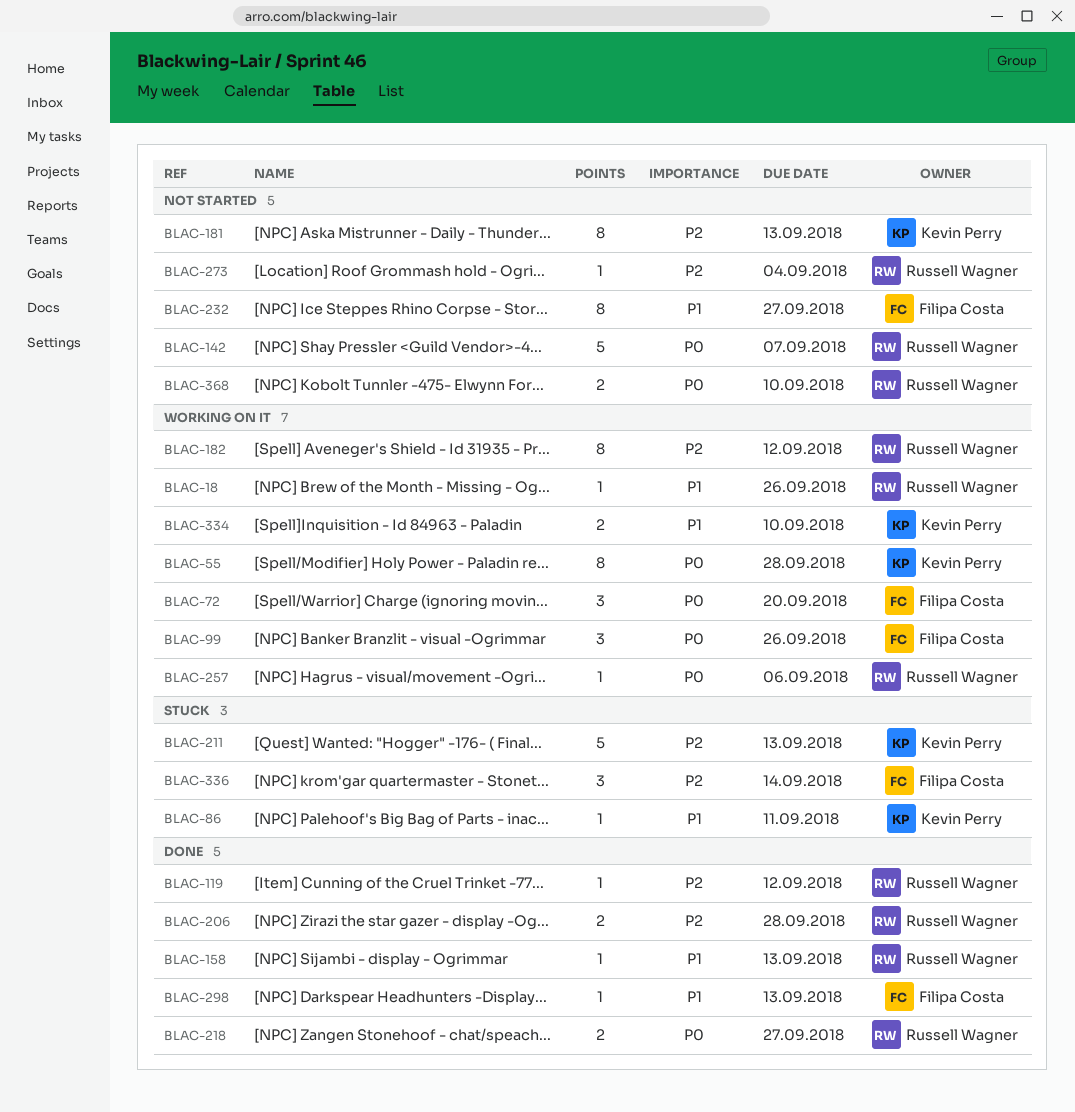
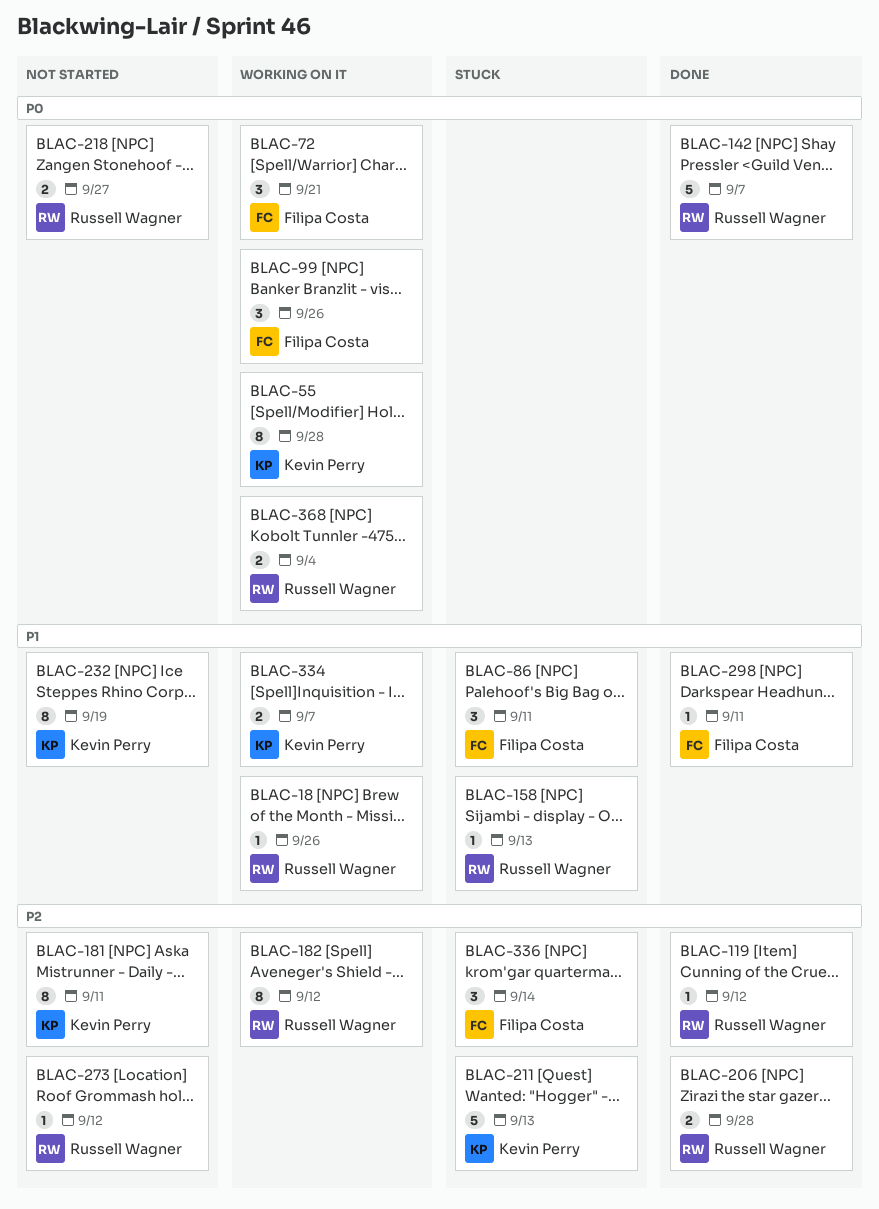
BLAC-72, due: Sep 20 -> Sep 21
BLAC-86, owner: Kevin Perry -> Filipa Costa
BLAC-86, estimate: 1 -> 3
BLAC-142, status: Not started -> Done
BLAC-158, status: Done -> Stuck
BLAC-181, due: Sep 13 -> Sep 11
BLAC-218, status: Done -> Not started
BLAC-232, owner: Filipa Costa -> Kevin Perry
BLAC-232, due: Sep 27 -> Sep 19
BLAC-257: present -> none
BLAC-273, due: Sep 4 -> Sep 12
BLAC-298, due: Sep 13 -> Sep 11
BLAC-334, due: Sep 10 -> Sep 7
BLAC-368, status: Not started -> Working on it
BLAC-368, due: Sep 10 -> Sep 4

